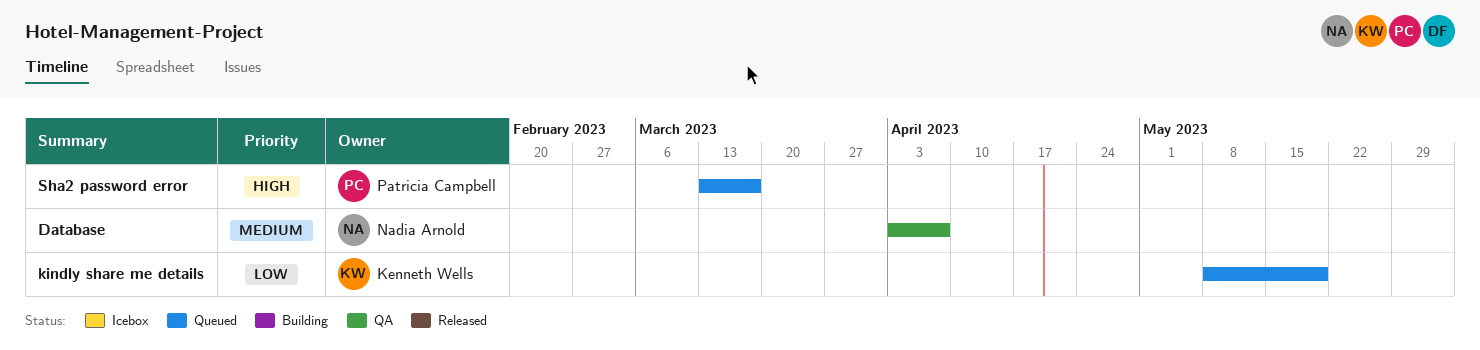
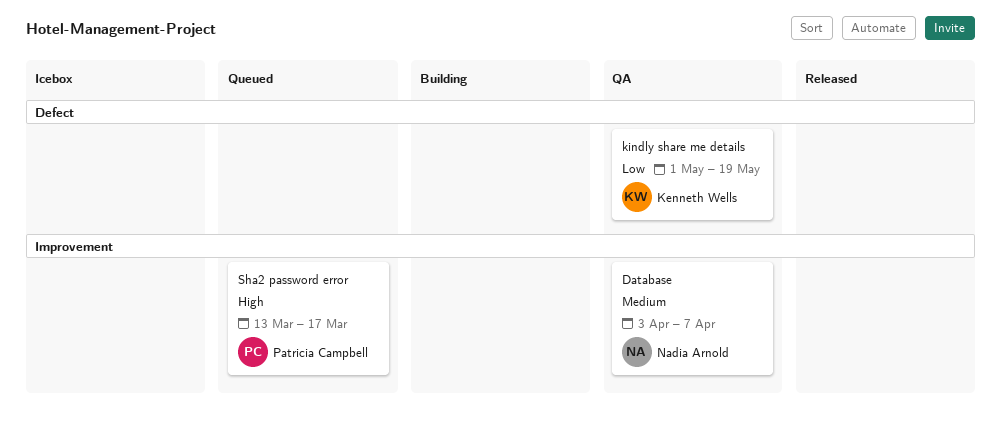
kindly share me details, status: Queued -> QA
kindly share me details, start: May 8 -> May 1

